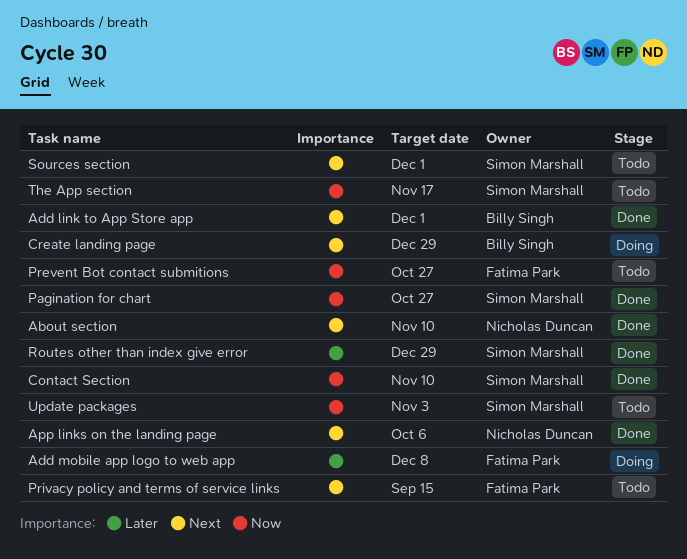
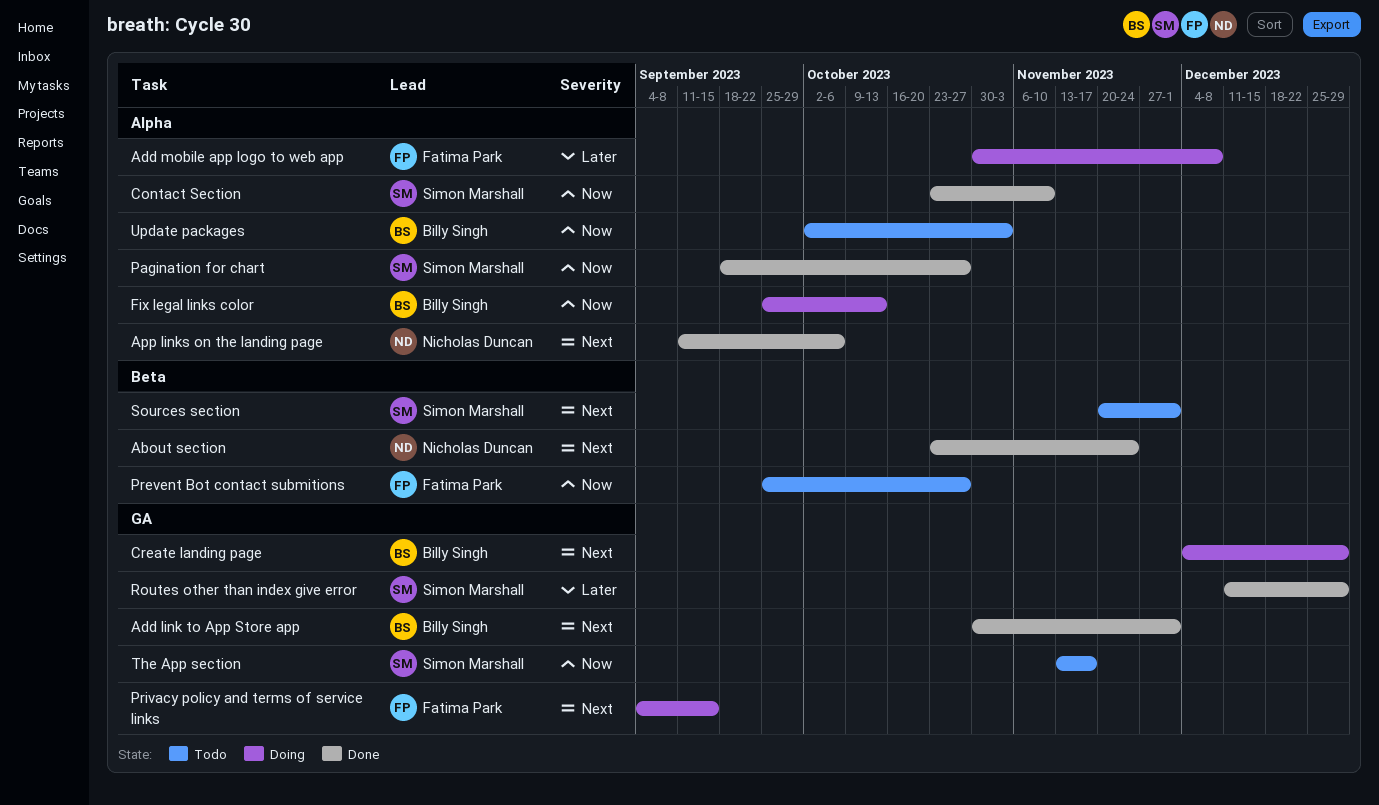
About section, due: Nov 10 -> Nov 24
Fix legal links color: none -> present
Privacy policy and terms of service links, status: Todo -> Doing
Update packages, owner: Simon Marshall -> Billy Singh

